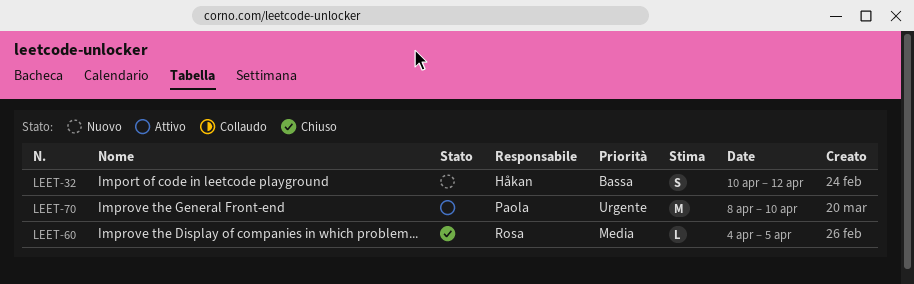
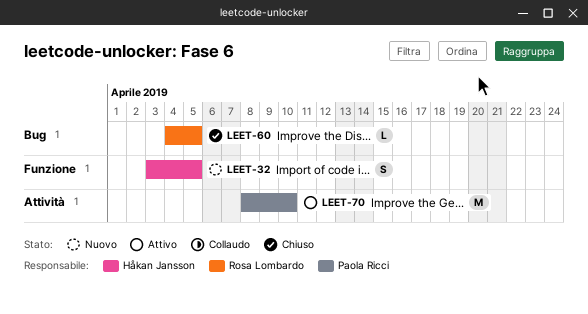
LEET-32, start: Apr 10 -> Apr 3
LEET-32, due: Apr 12 -> Apr 5

